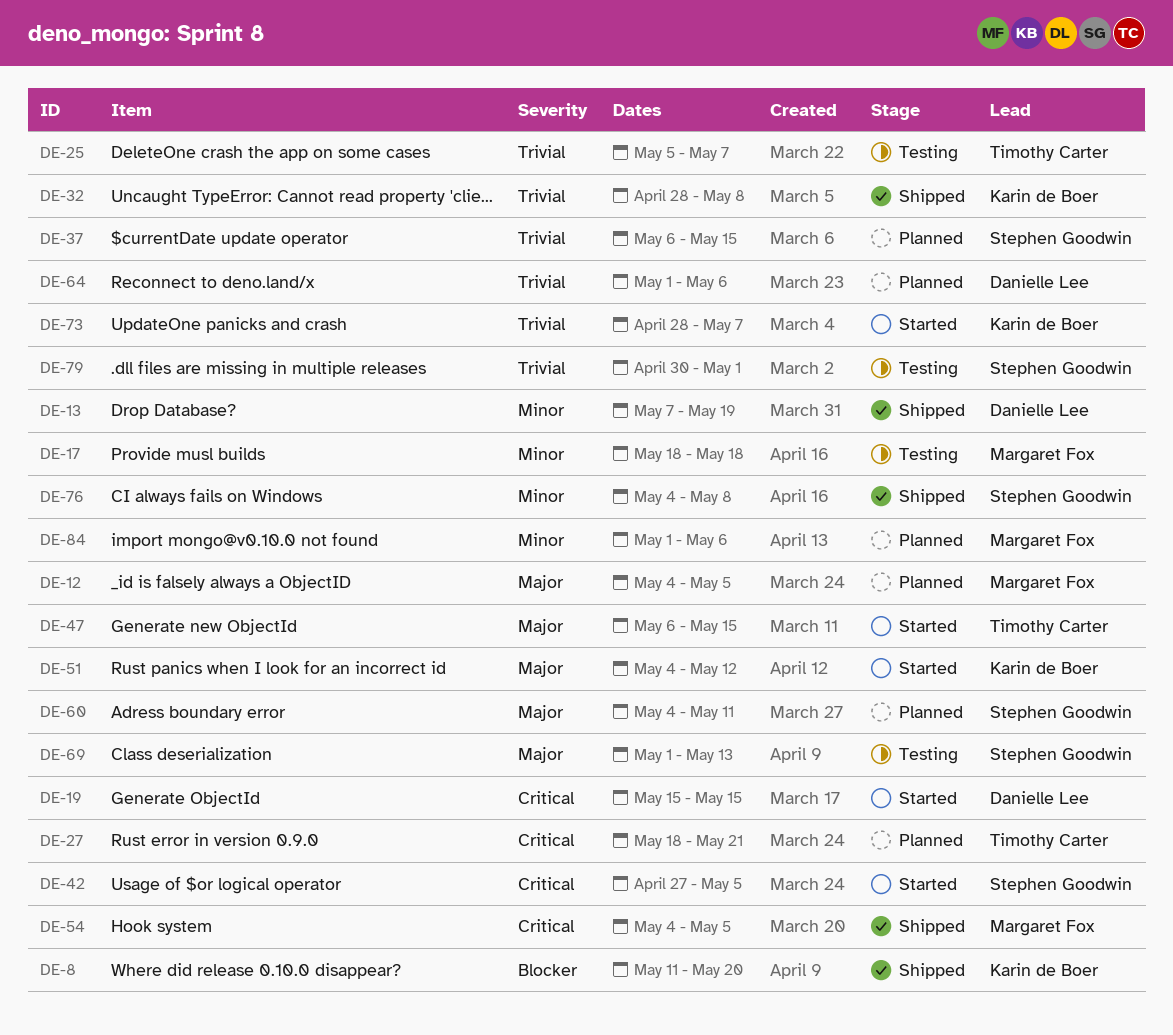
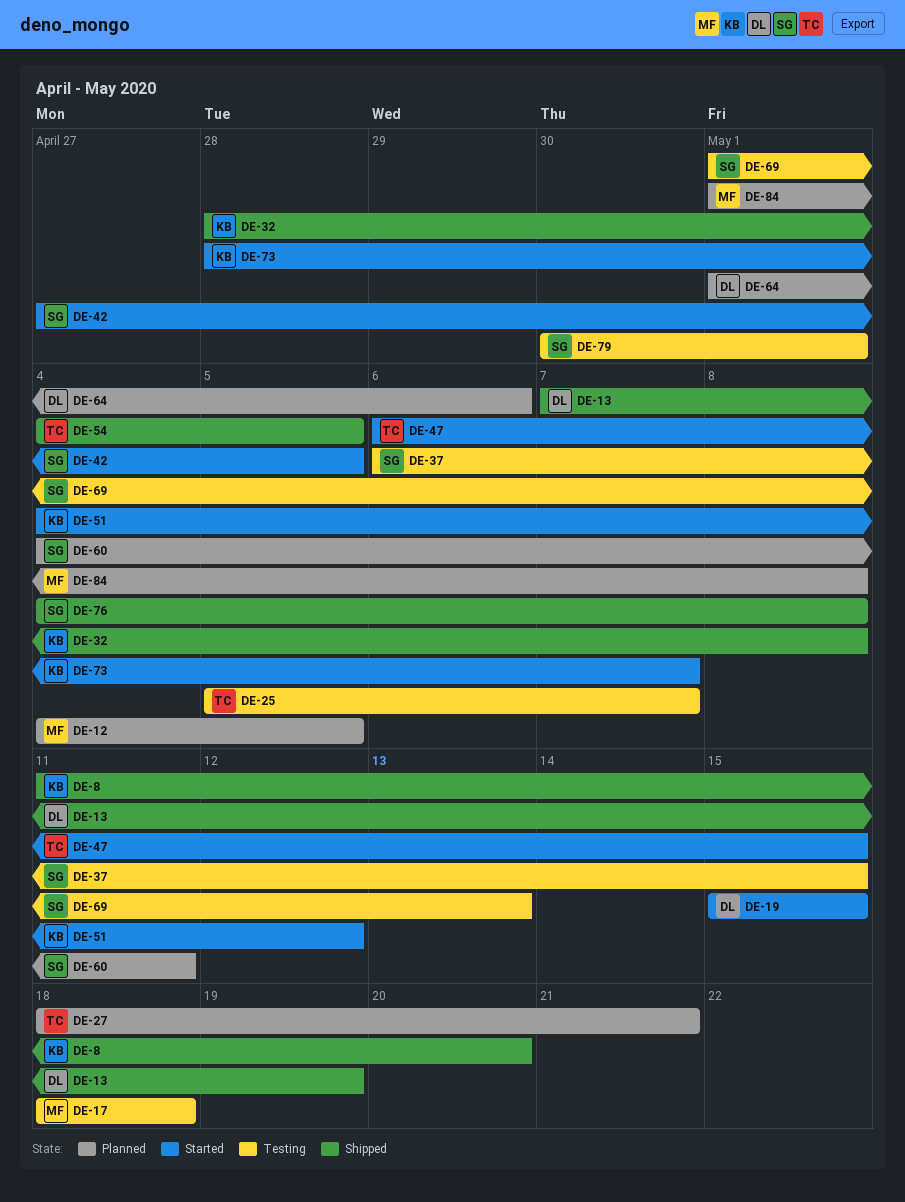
DE-37, status: Planned -> Testing
DE-54, owner: Margaret Fox -> Timothy Carter
DE-84, due: May 6 -> May 8

